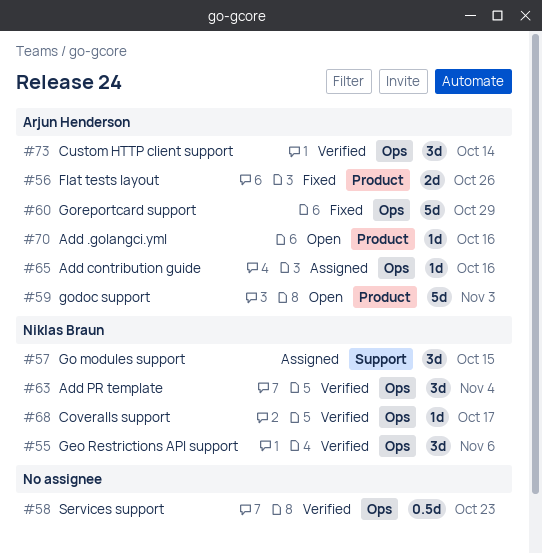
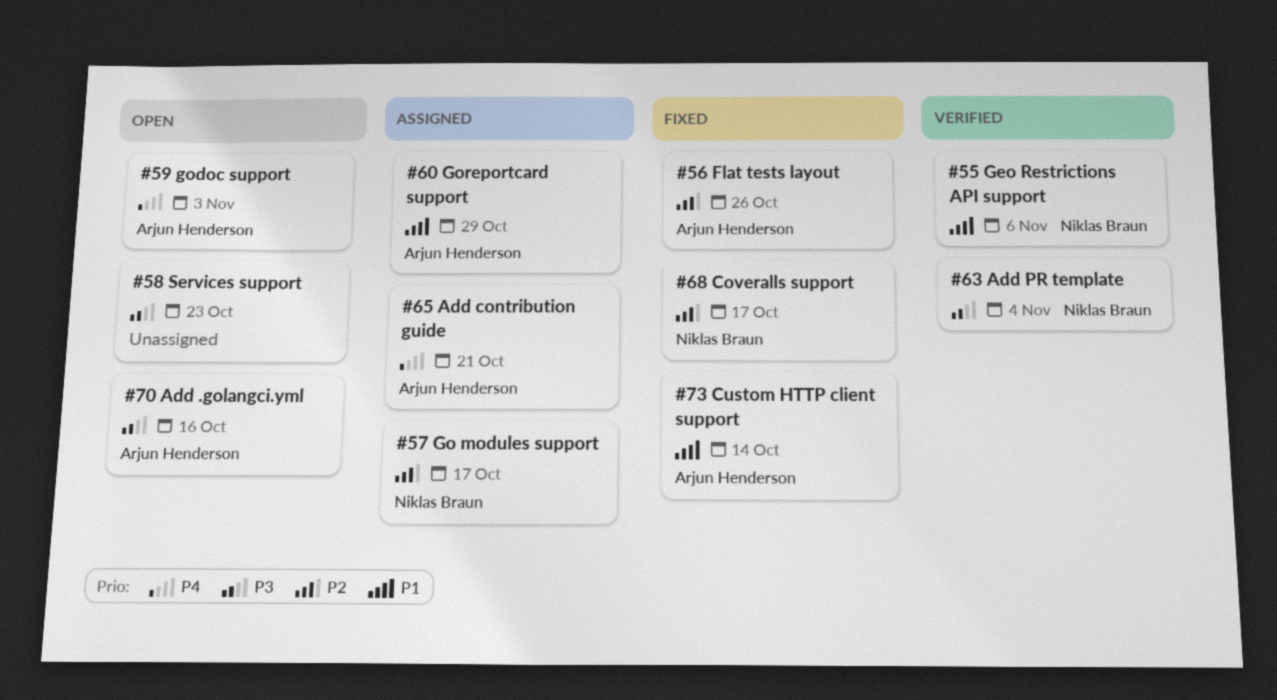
#57, due: Oct 15 -> Oct 17
#58, status: Verified -> Open
#60, status: Fixed -> Assigned
#65, due: Oct 16 -> Oct 21
#68, status: Verified -> Fixed
#73, status: Verified -> Fixed

